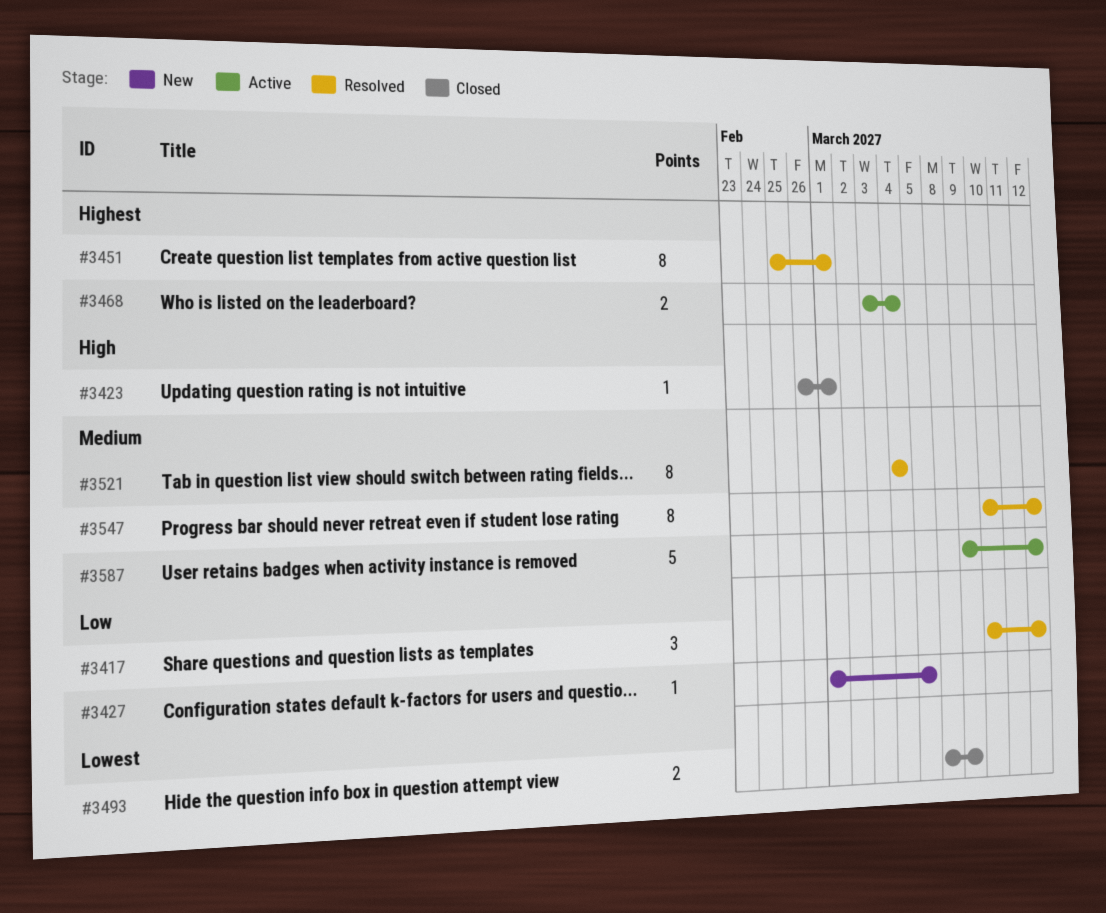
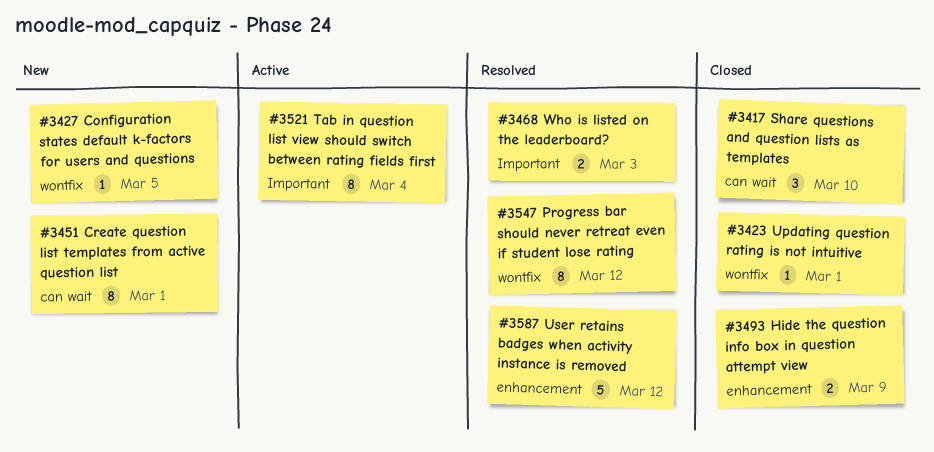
#3417, status: Resolved -> Closed
#3417, due: Mar 12 -> Mar 10
#3451, status: Resolved -> New
#3468, status: Active -> Resolved
#3468, due: Mar 4 -> Mar 3
#3521, status: Resolved -> Active
#3587, status: Active -> Resolved

